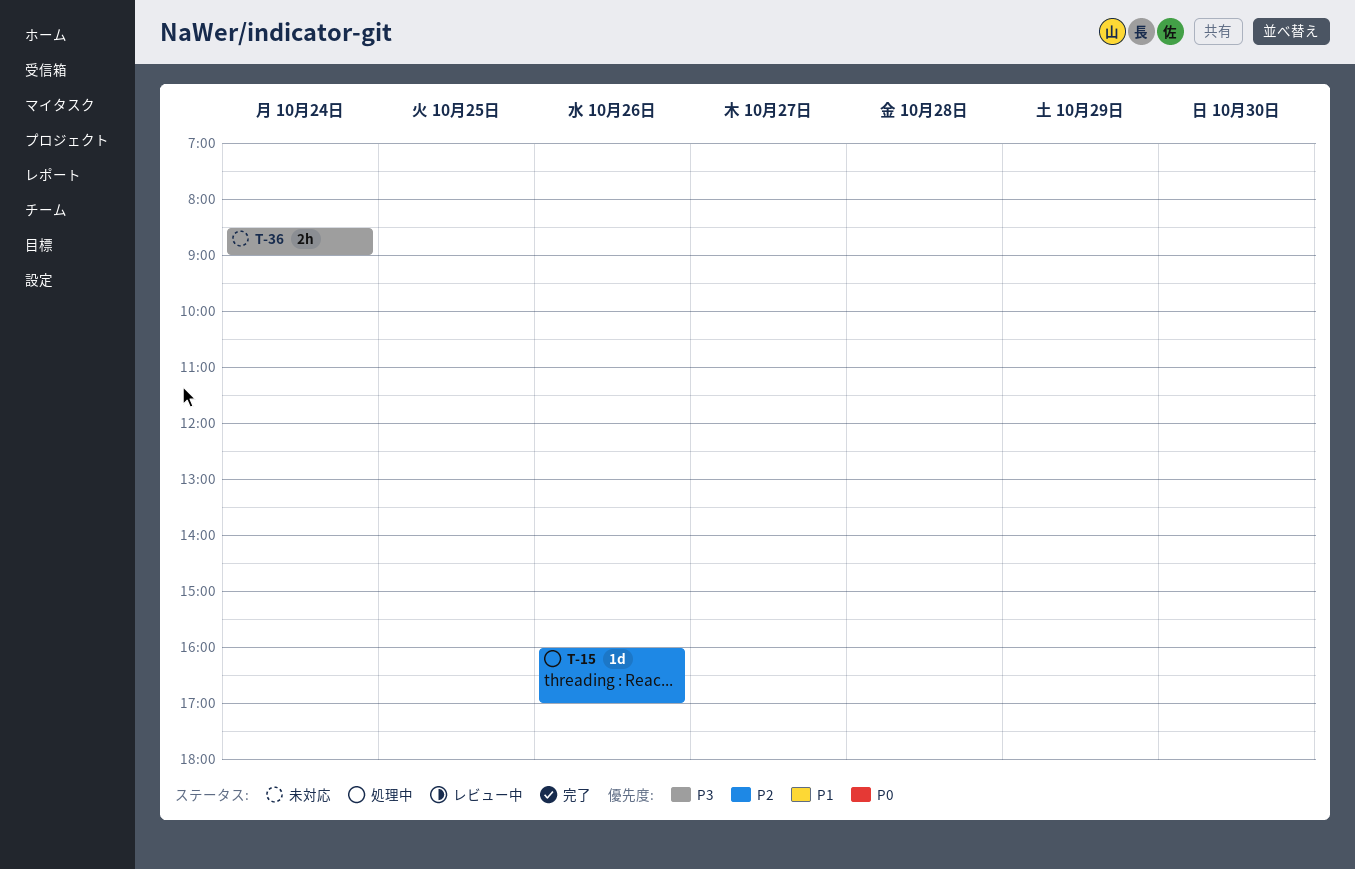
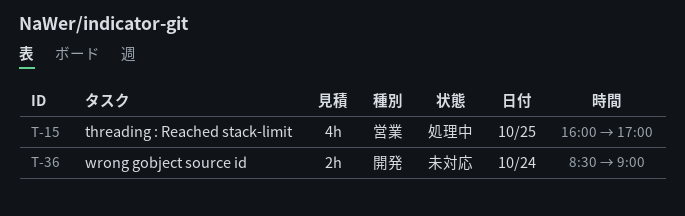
T-15, estimate: 1d -> 4h
T-15, day: Oct 26 -> Oct 25

